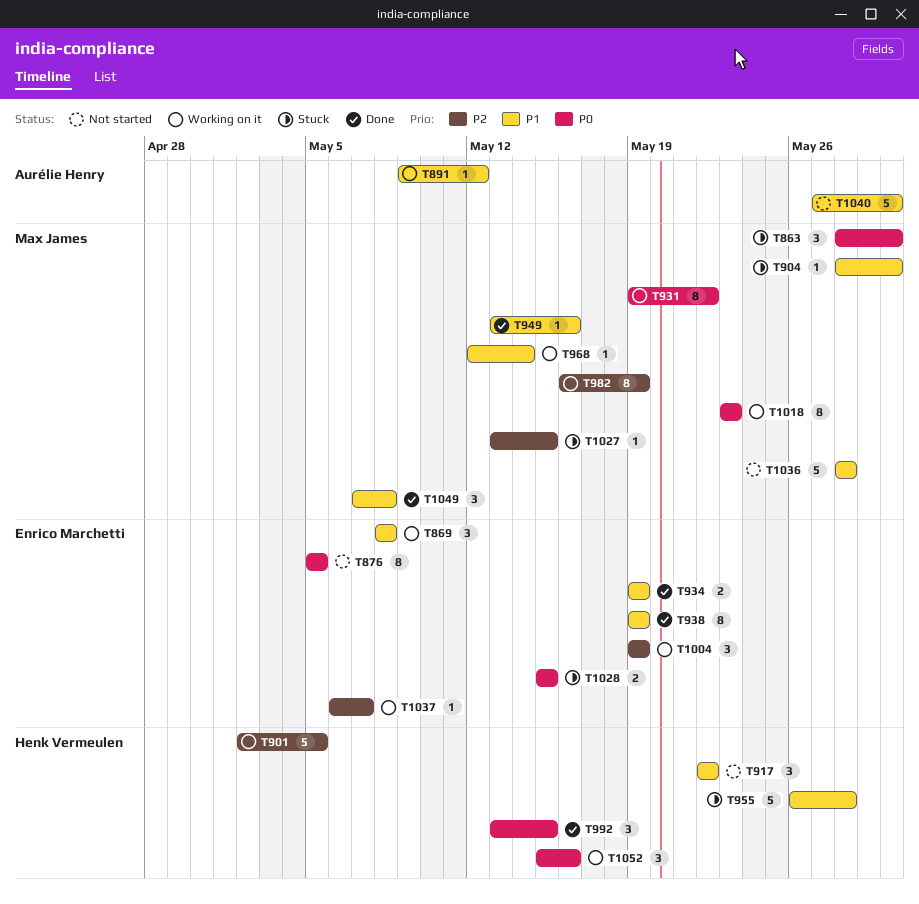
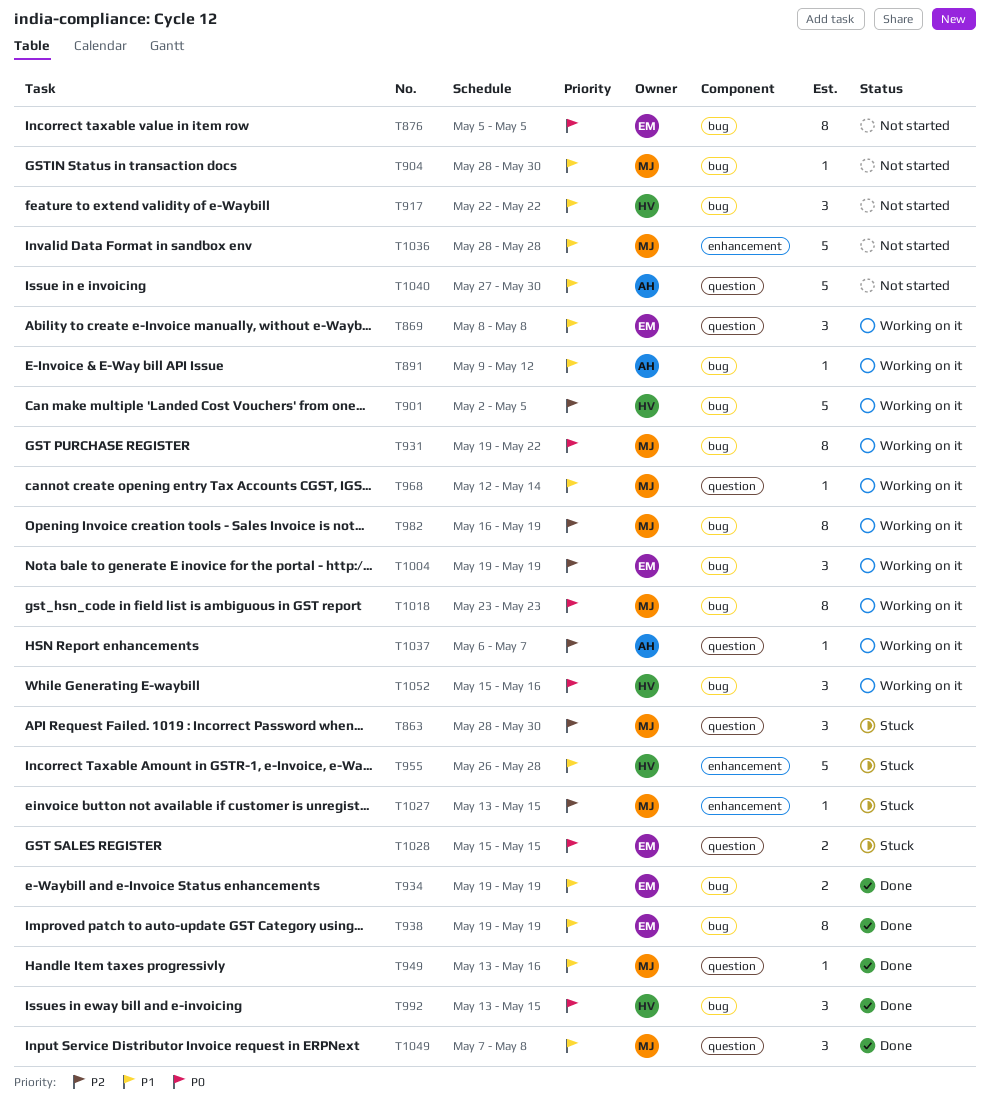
T863, priority: P0 -> P2
T904, status: Stuck -> Not started
T1037, owner: Enrico Marchetti -> Aurélie Henry

